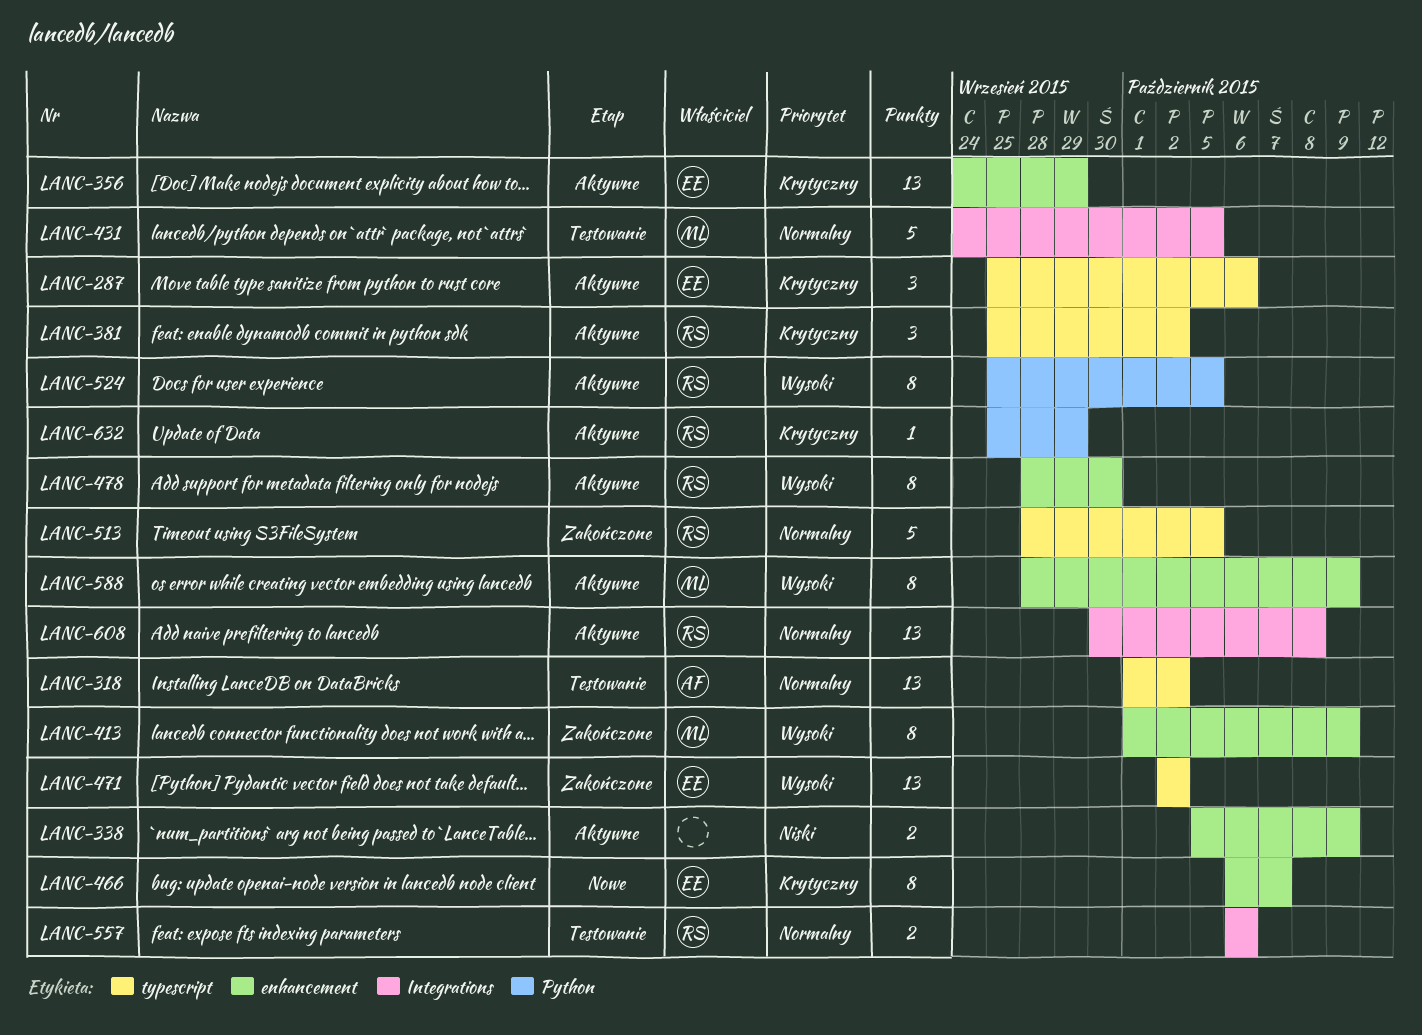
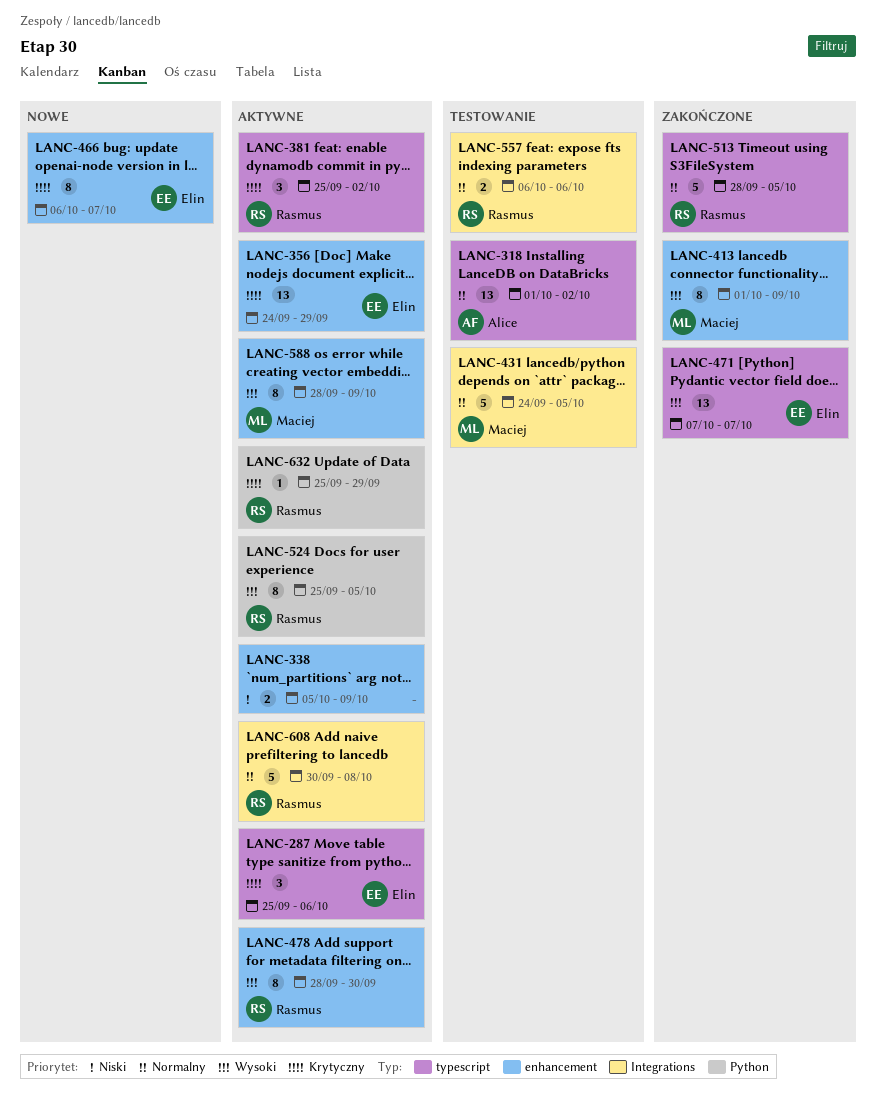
LANC-471, start: Oct 2 -> Oct 7
LANC-471, due: Oct 2 -> Oct 7
LANC-608, estimate: 13 -> 5

